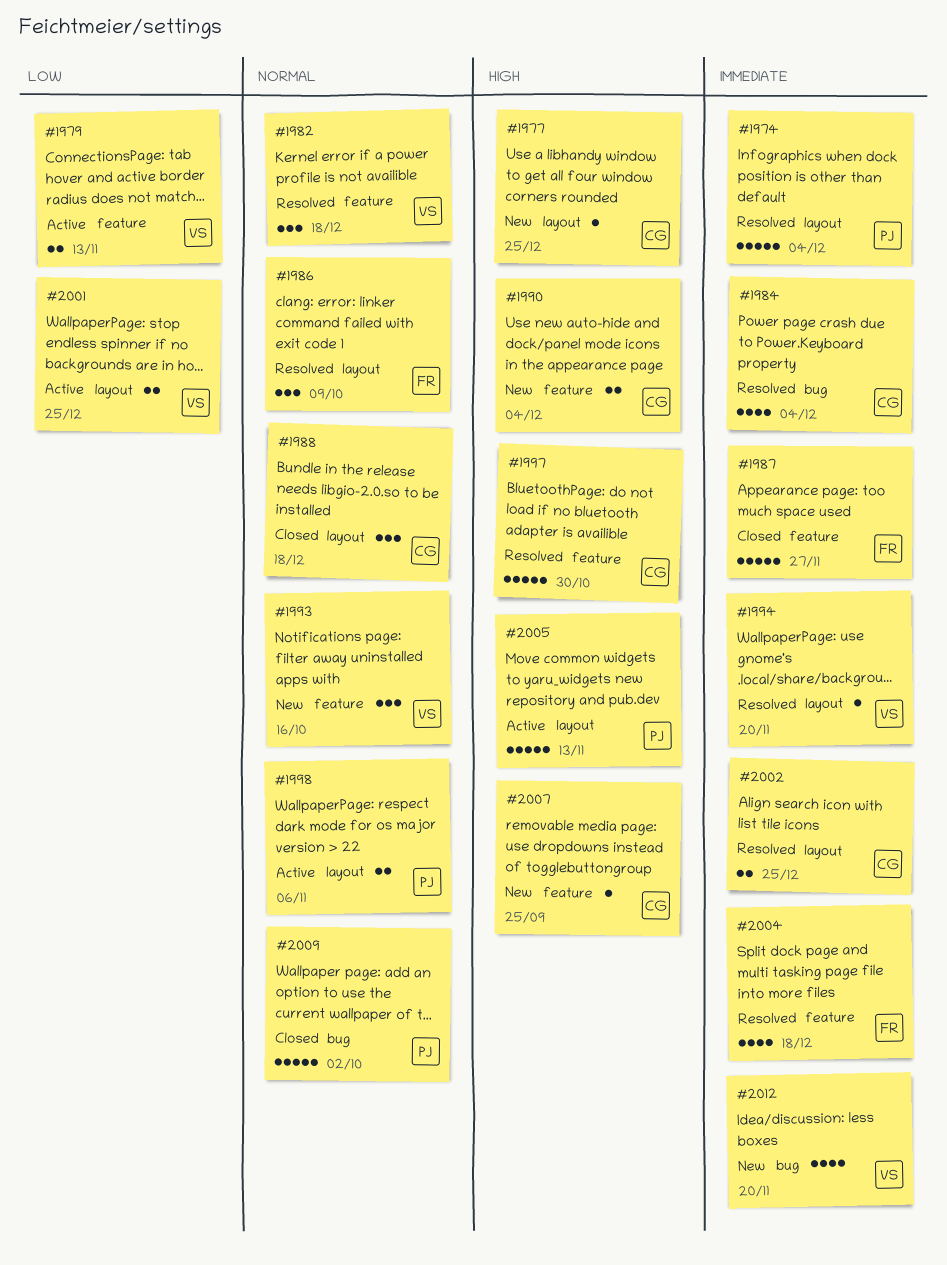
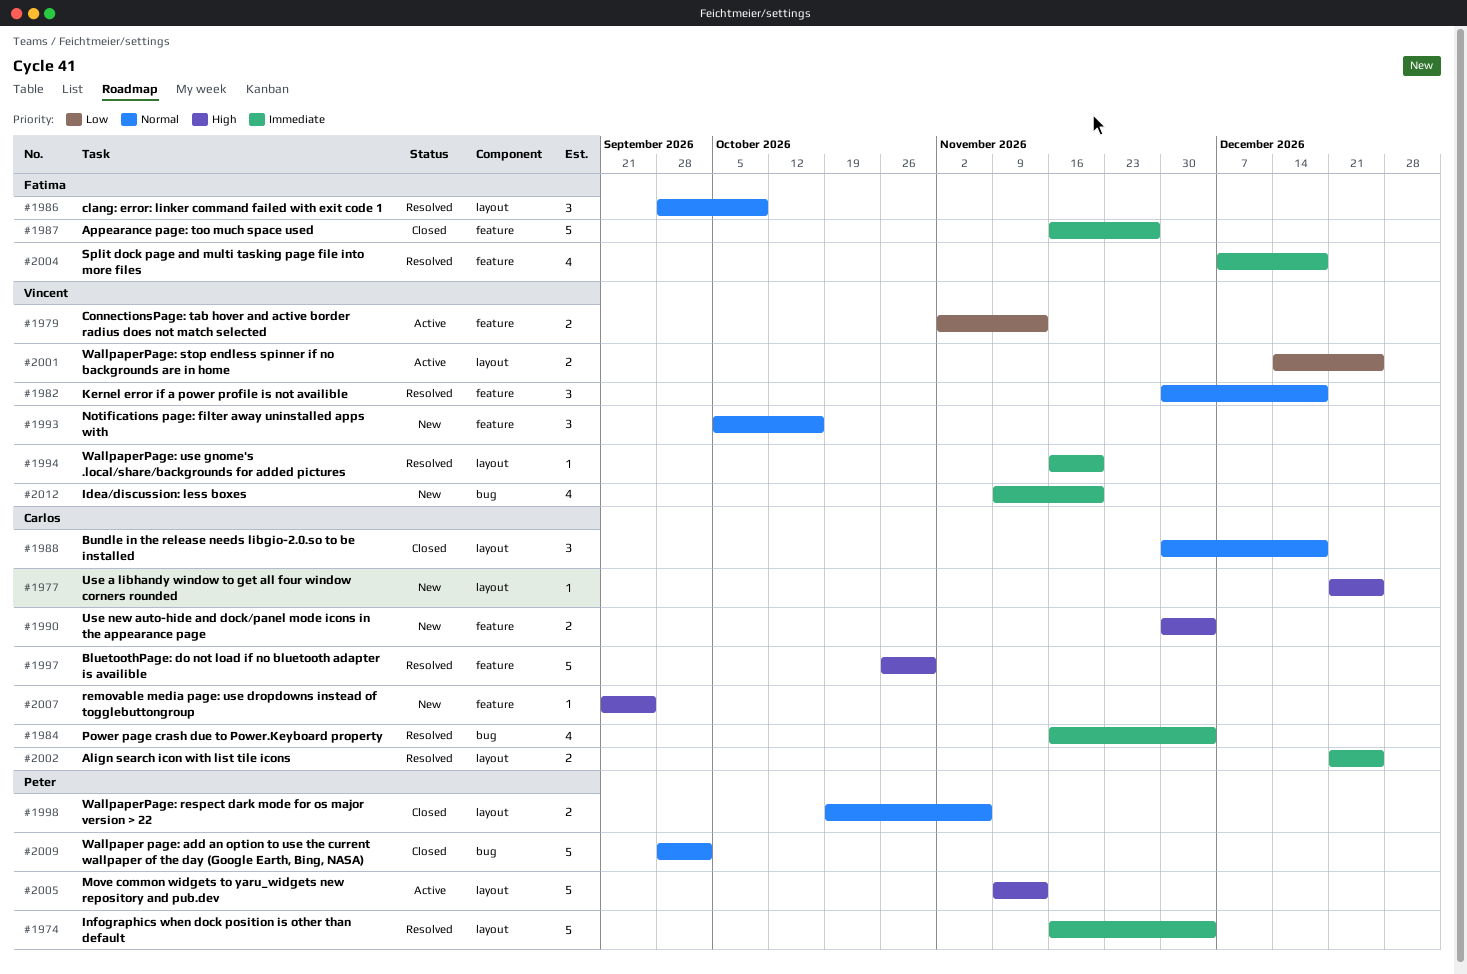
#1998, status: Active -> Closed

